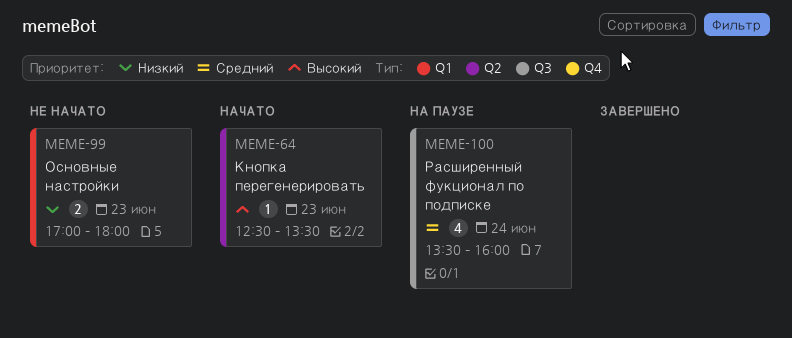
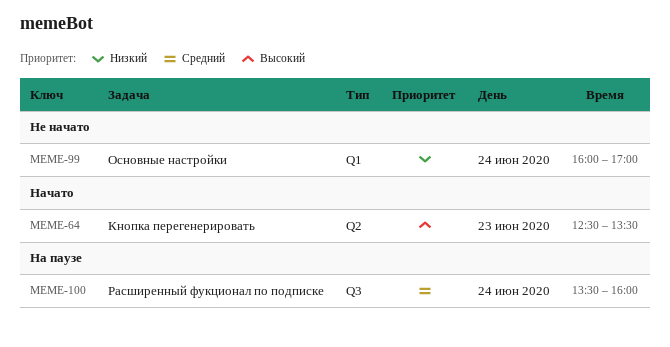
MEME-99, day: Jun 23 -> Jun 24
MEME-99, begins: 17:00 -> 16:00
MEME-99, ends: 18:00 -> 17:00

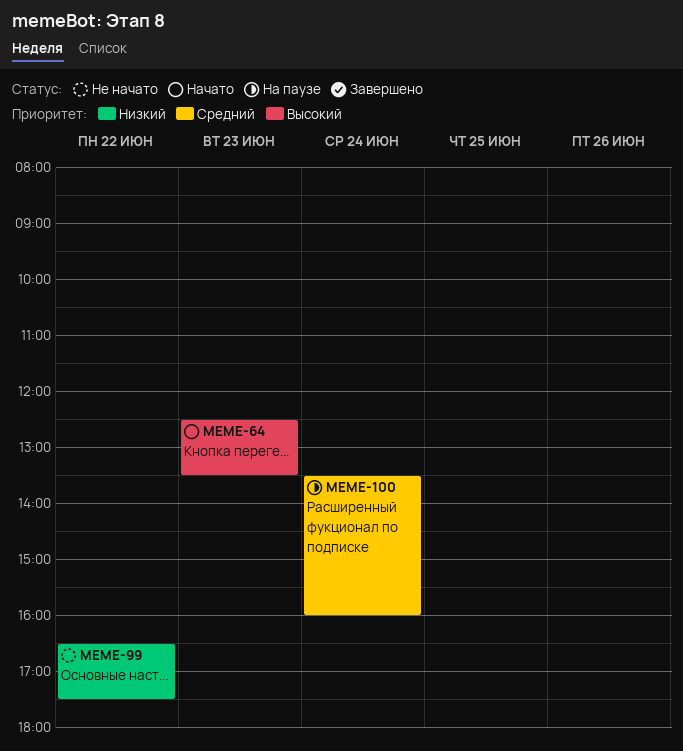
MEME-99, day: Jun 24 -> Jun 22
MEME-99, begins: 16:00 -> 16:30
MEME-99, ends: 17:00 -> 17:30

